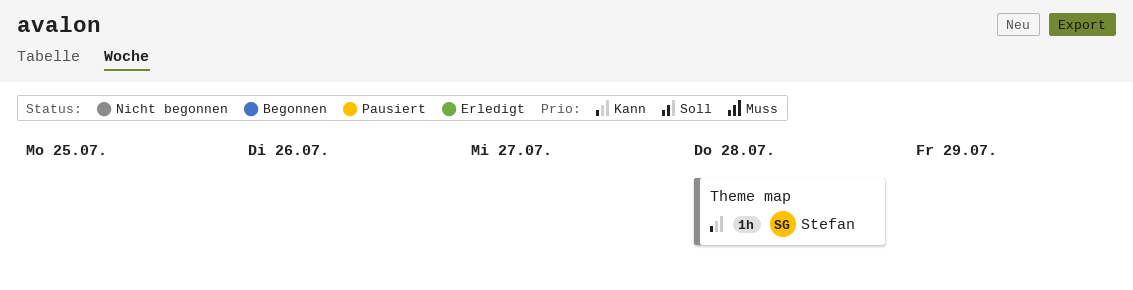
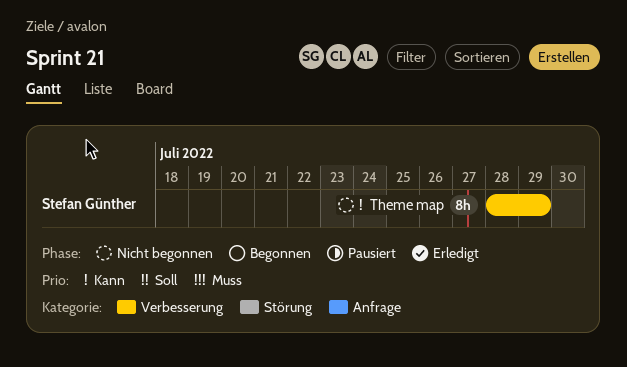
Theme map, estimate: 1h -> 8h
Theme map, due: Jul 28 -> Jul 29

